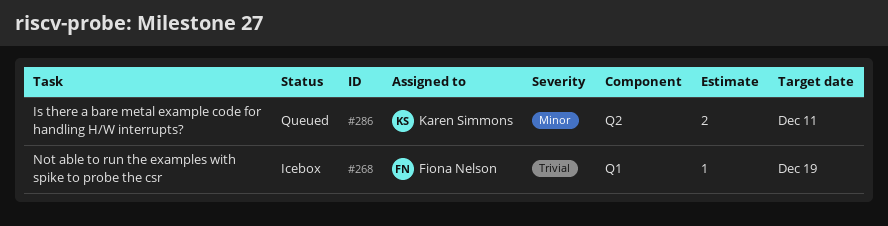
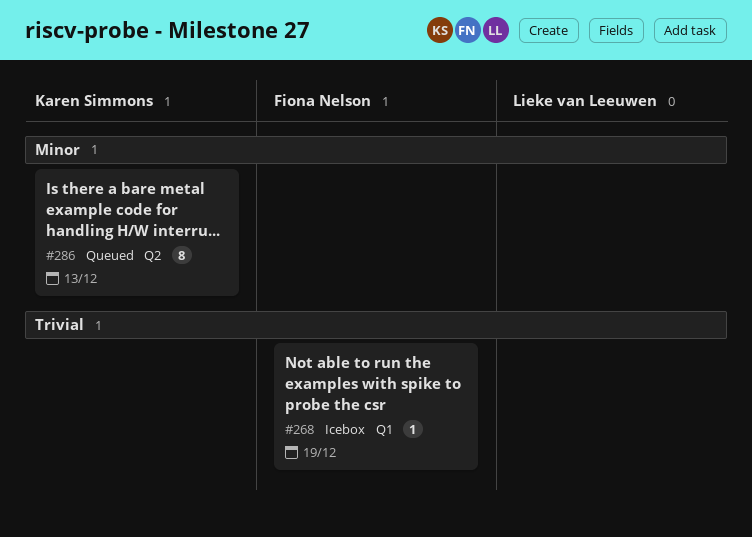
#286, estimate: 2 -> 8
#286, due: Dec 11 -> Dec 13

